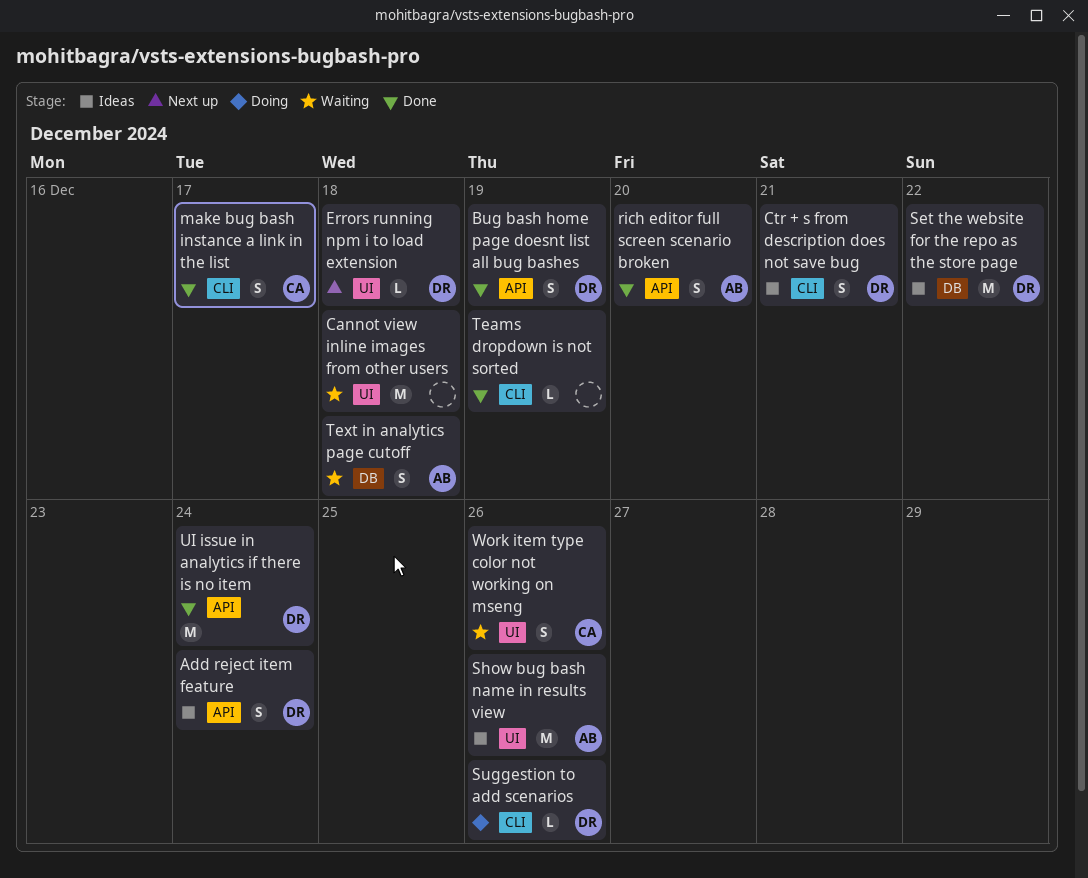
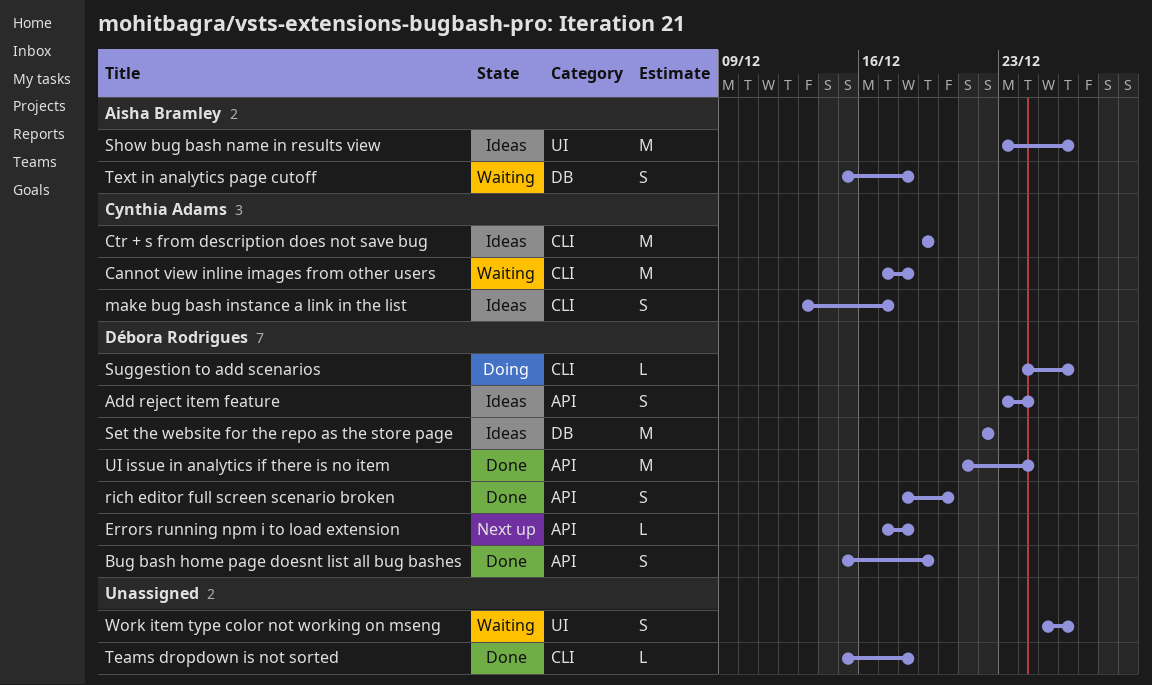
Cannot view inline images from other users, owner: none -> Cynthia Adams
Cannot view inline images from other users, label: UI -> CLI
Ctr + s from description does not save bug, owner: Débora Rodrigues -> Cynthia Adams
Ctr + s from description does not save bug, estimate: S -> M
Ctr + s from description does not save bug, due: Dec 21 -> Dec 19
Errors running npm i to load extension, label: UI -> API
make bug bash instance a link in the list, status: Done -> Ideas
rich editor full screen scenario broken, owner: Aisha Bramley -> Débora Rodrigues
Teams dropdown is not sorted, due: Dec 19 -> Dec 18
Work item type color not working on mseng, owner: Cynthia Adams -> none

